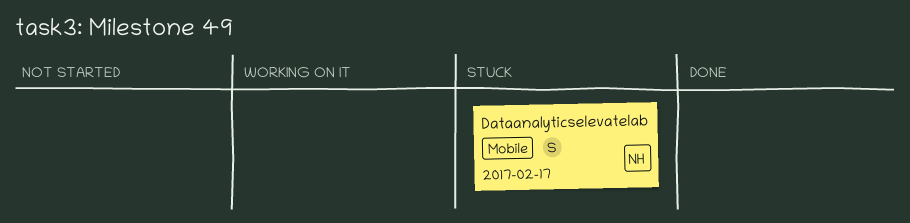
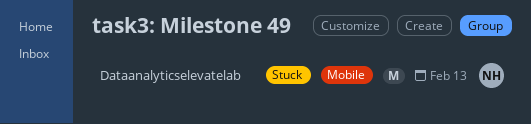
Dataanalyticselevatelab, estimate: S -> M
Dataanalyticselevatelab, due: Feb 17 -> Feb 13

